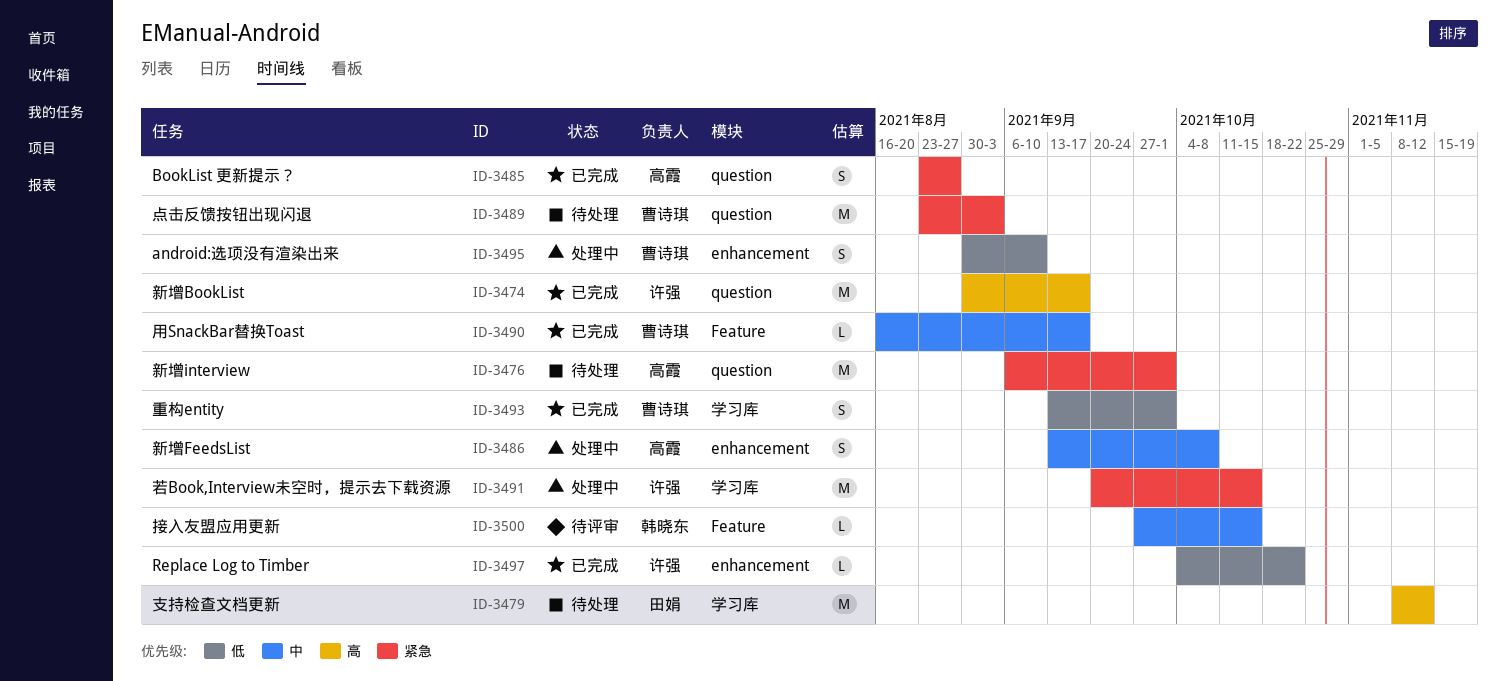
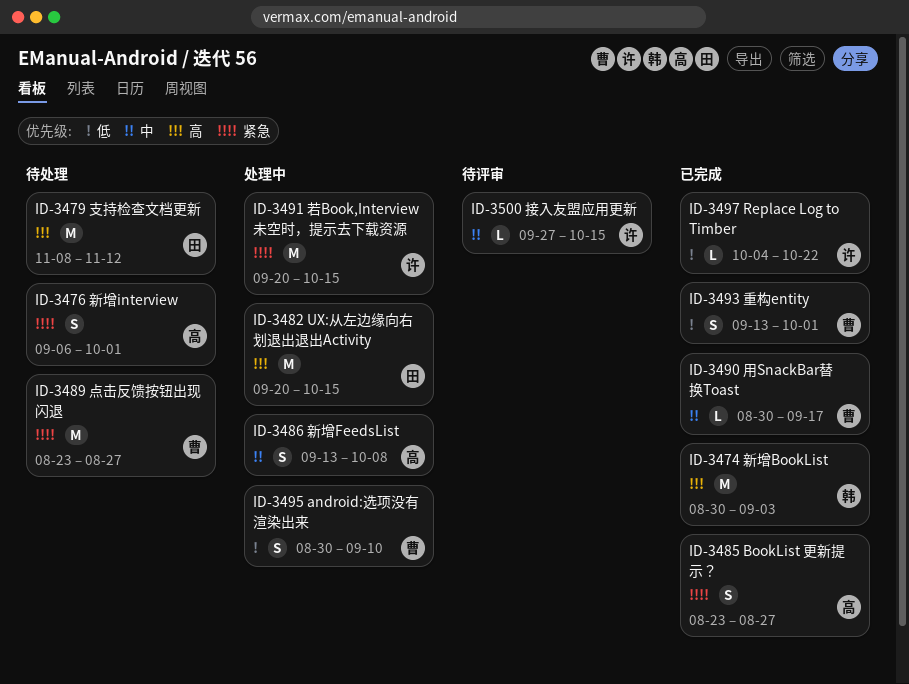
ID-3474, owner: 许强 -> 韩晓东
ID-3474, due: Sep 17 -> Sep 3
ID-3476, estimate: M -> S
ID-3482: none -> present
ID-3489, due: Sep 3 -> Aug 27
ID-3490, start: Aug 16 -> Aug 30
ID-3500, owner: 韩晓东 -> 许强

